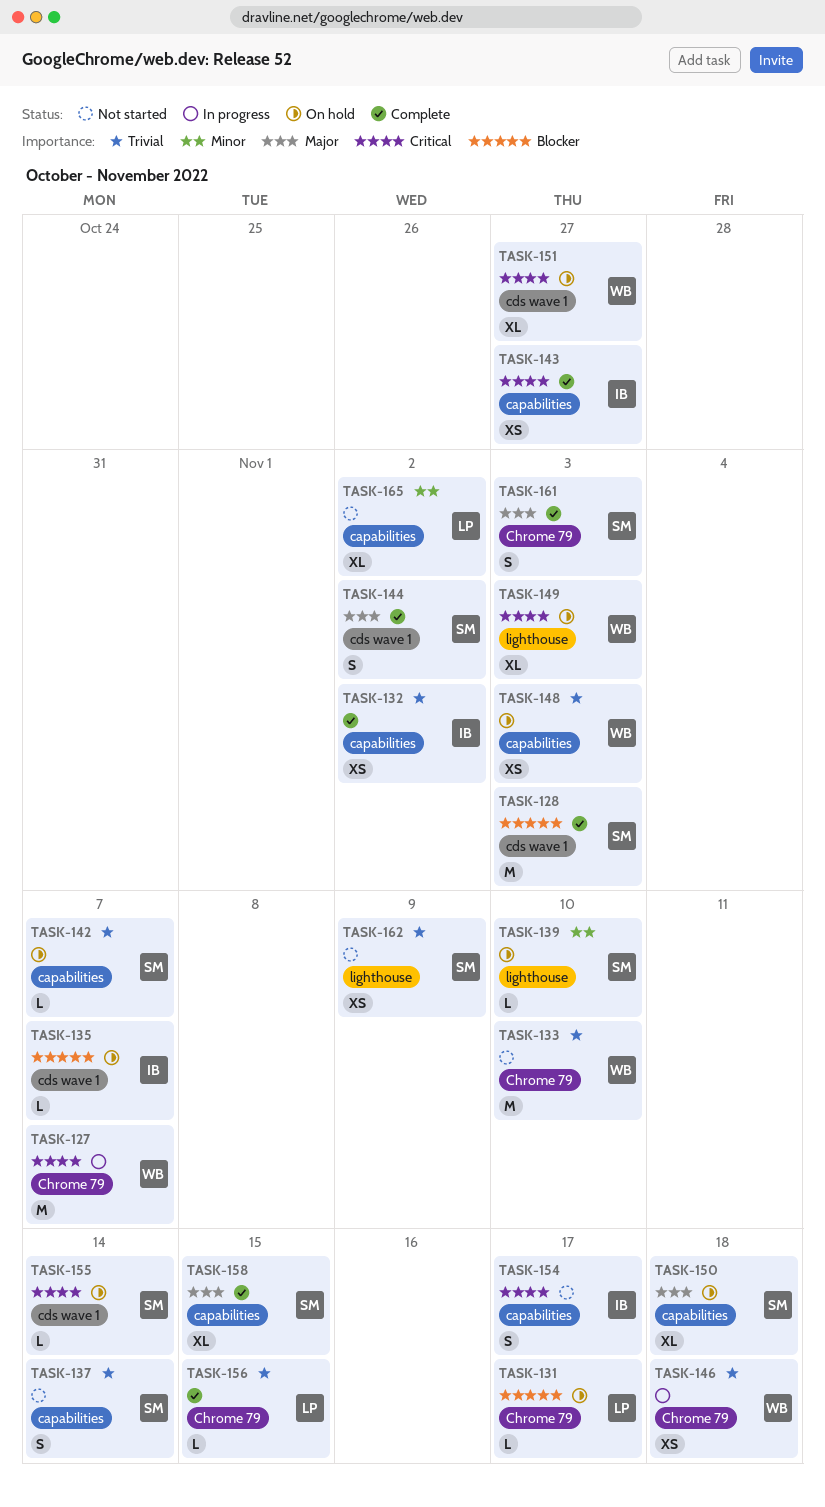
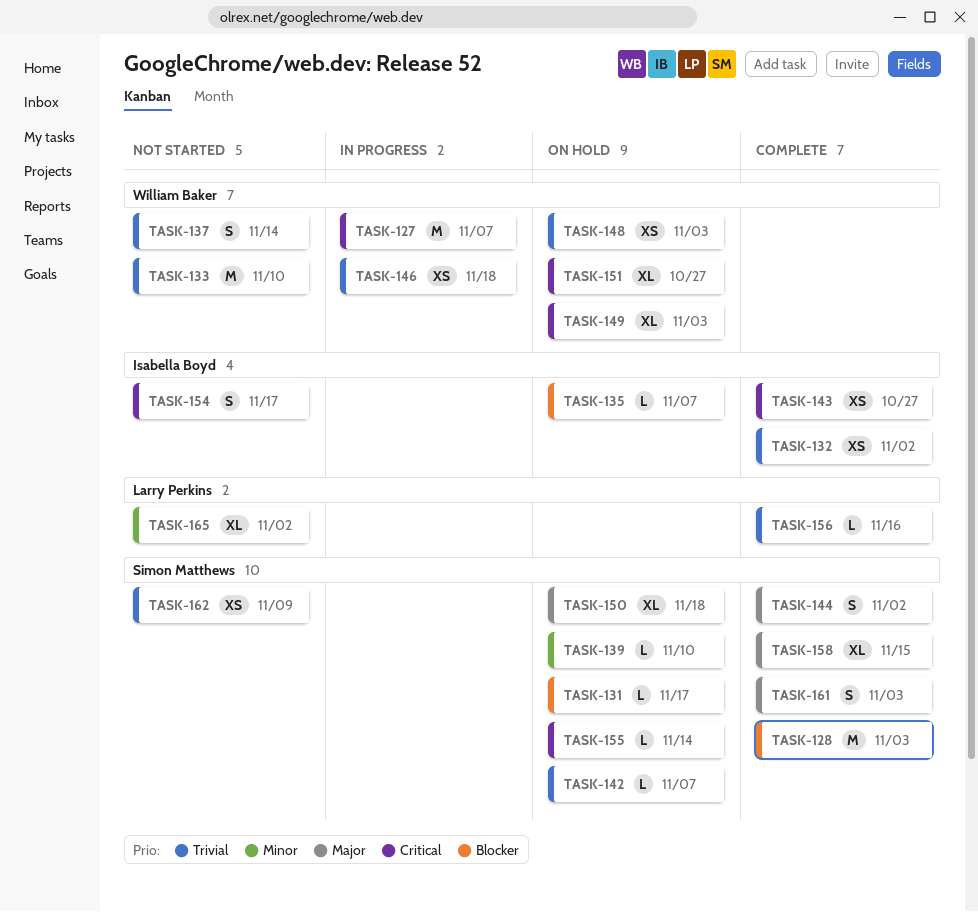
TASK-131, owner: Larry Perkins -> Simon Matthews
TASK-137, owner: Simon Matthews -> William Baker
TASK-156, due: Nov 15 -> Nov 16

